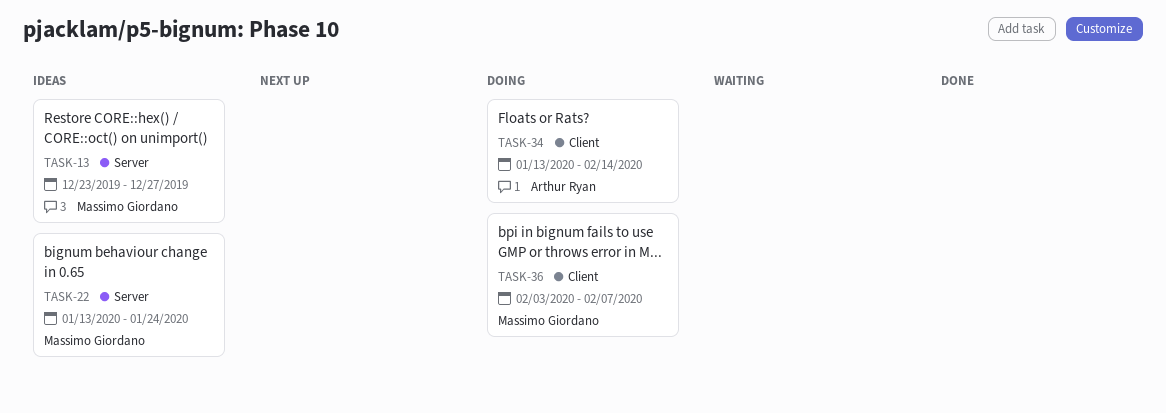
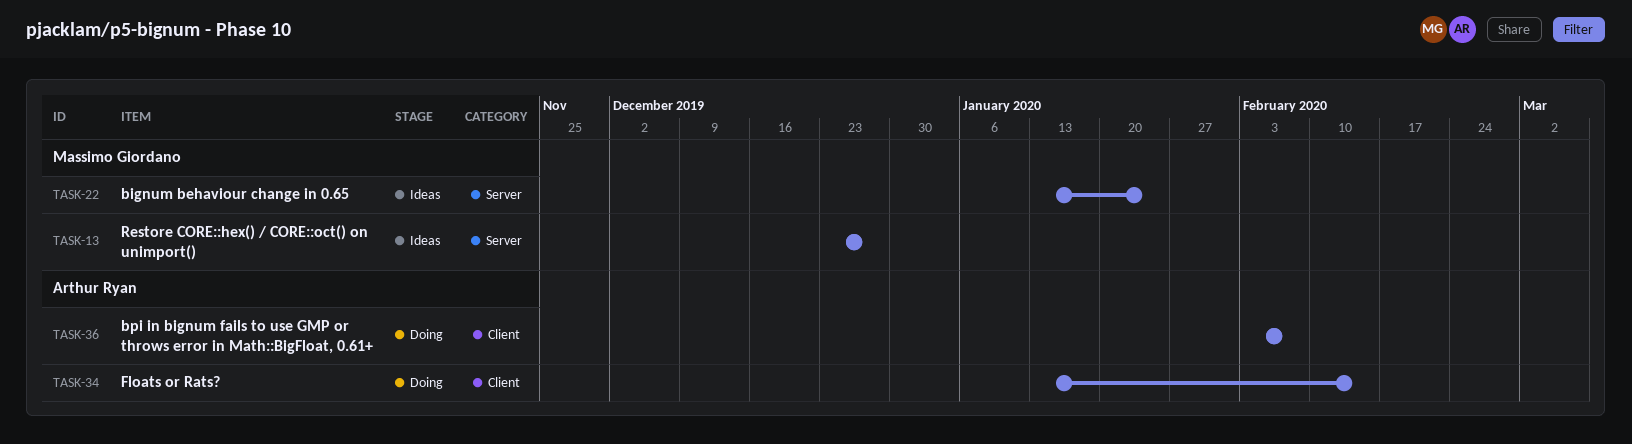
TASK-36, owner: Massimo Giordano -> Arthur Ryan

